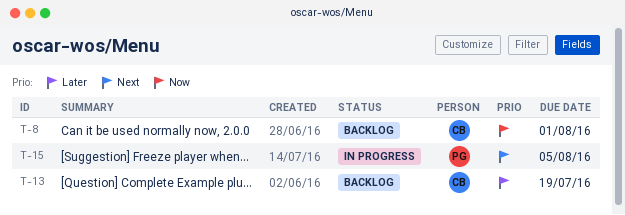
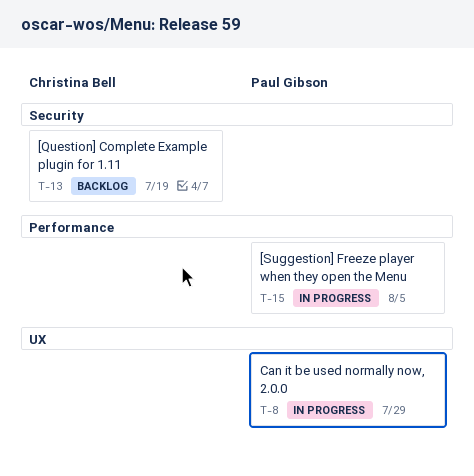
T-8, status: Backlog -> In progress
T-8, owner: Christina Bell -> Paul Gibson
T-8, due: Aug 1 -> Jul 29

